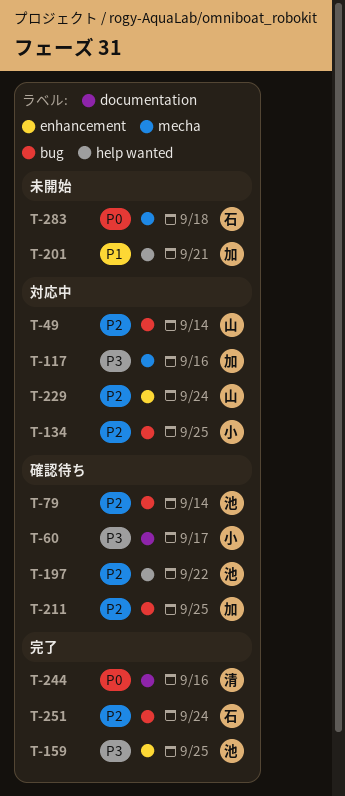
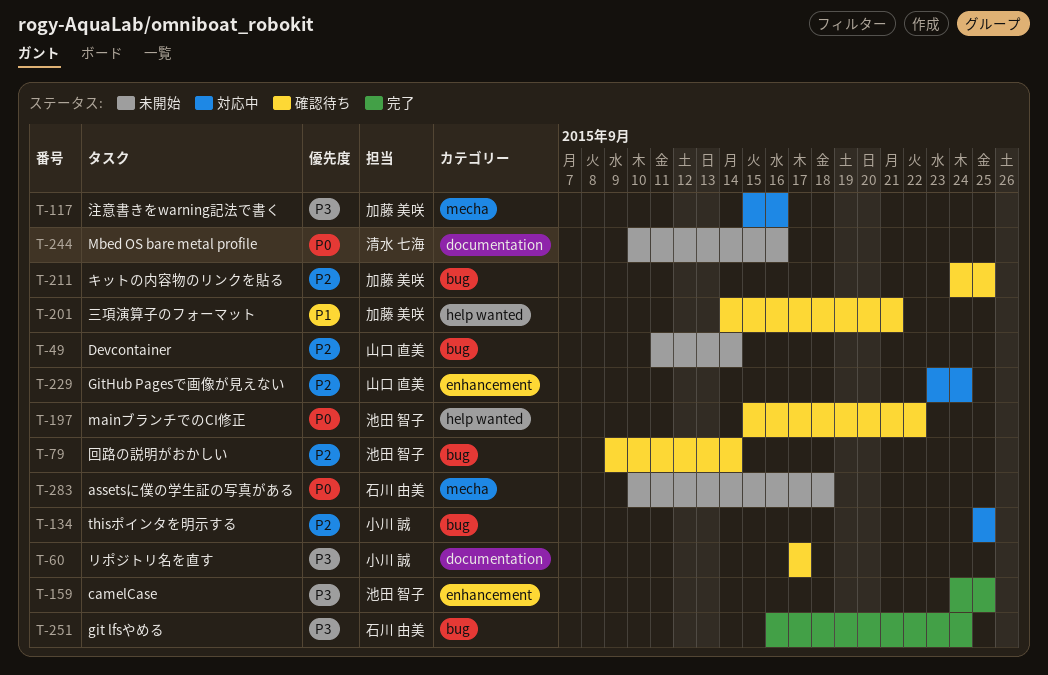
T-49, status: 対応中 -> 未開始
T-197, priority: P2 -> P0
T-201, status: 未開始 -> 確認待ち
T-244, status: 完了 -> 未開始
T-251, priority: P2 -> P3

